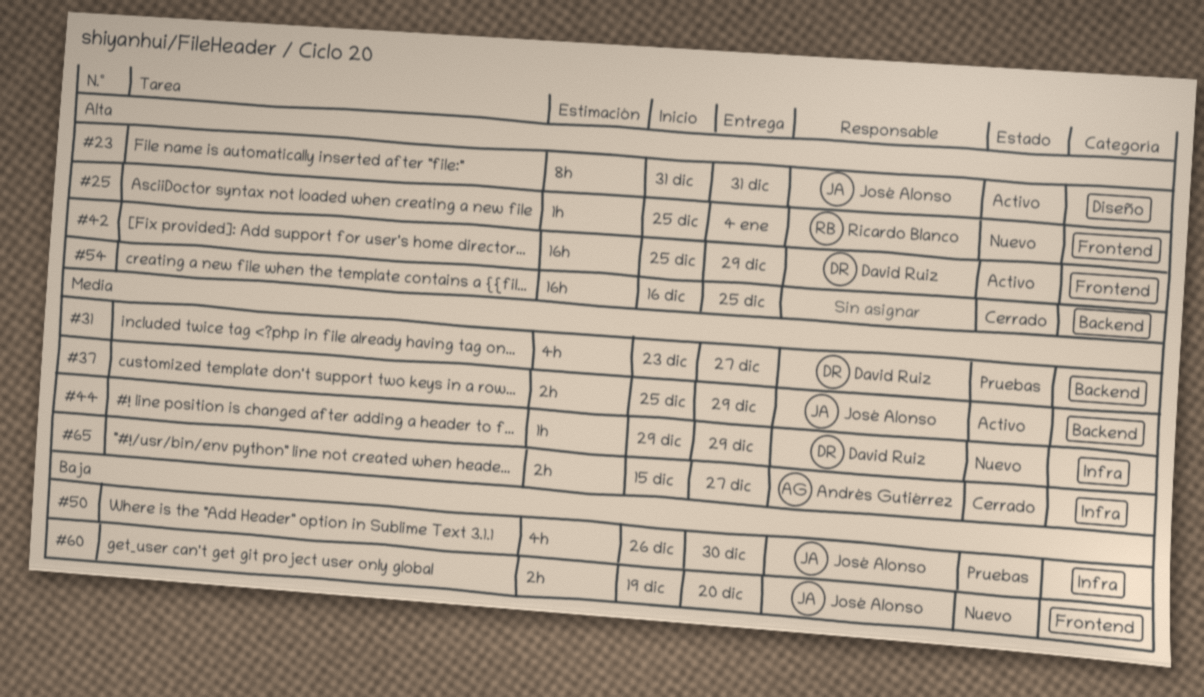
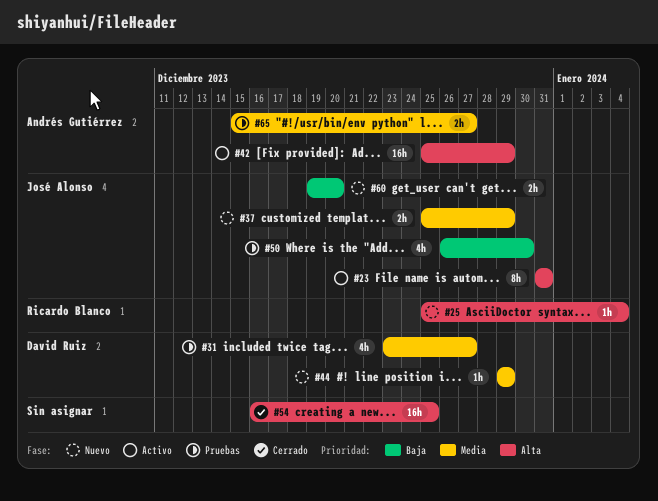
#37, status: Activo -> Nuevo
#42, owner: David Ruiz -> Andrés Gutiérrez
#65, status: Cerrado -> Pruebas

